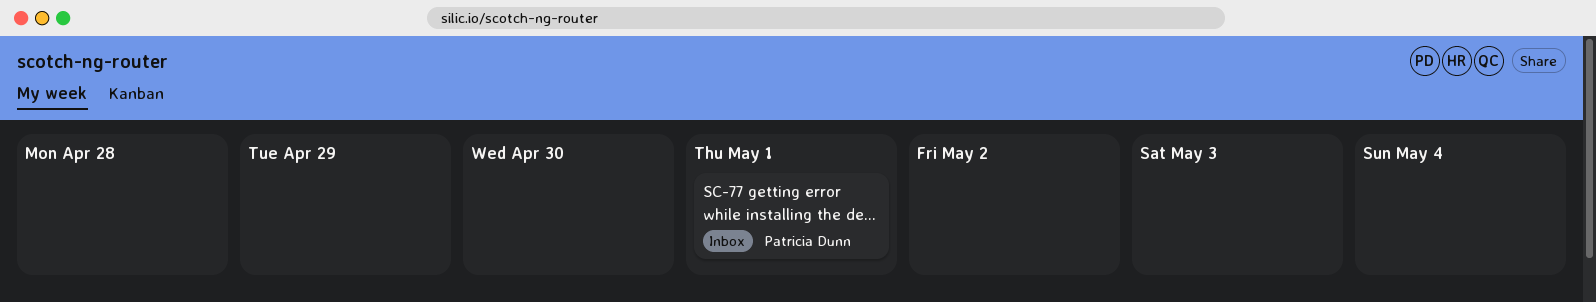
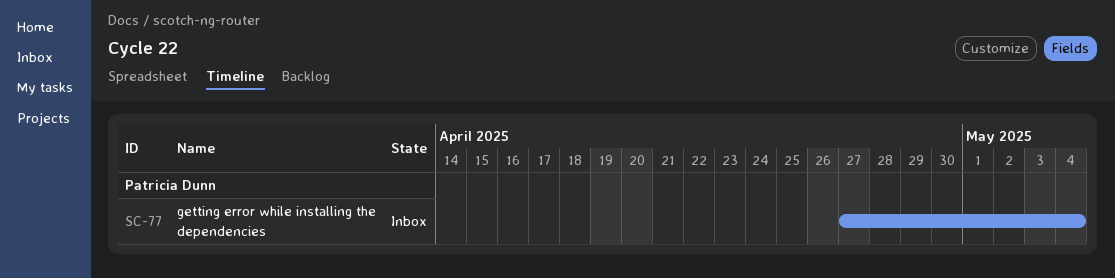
SC-77, due: May 1 -> May 4

